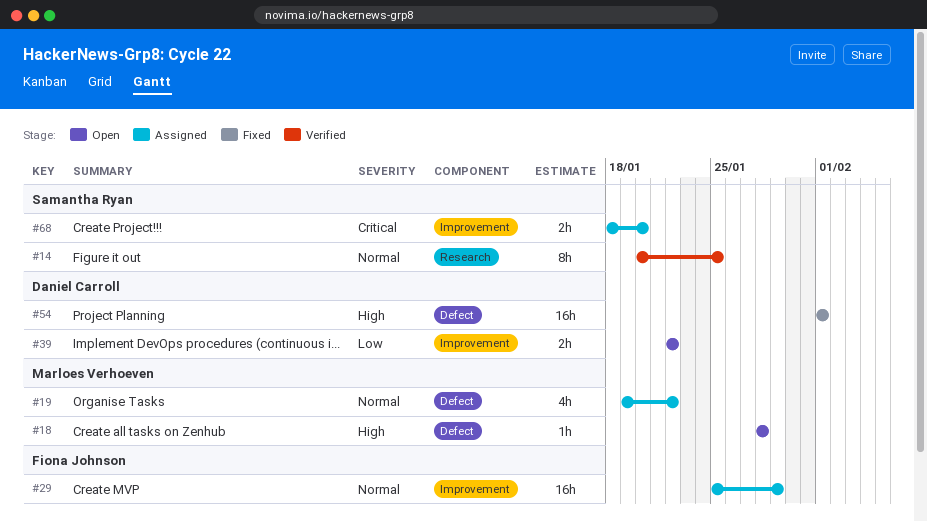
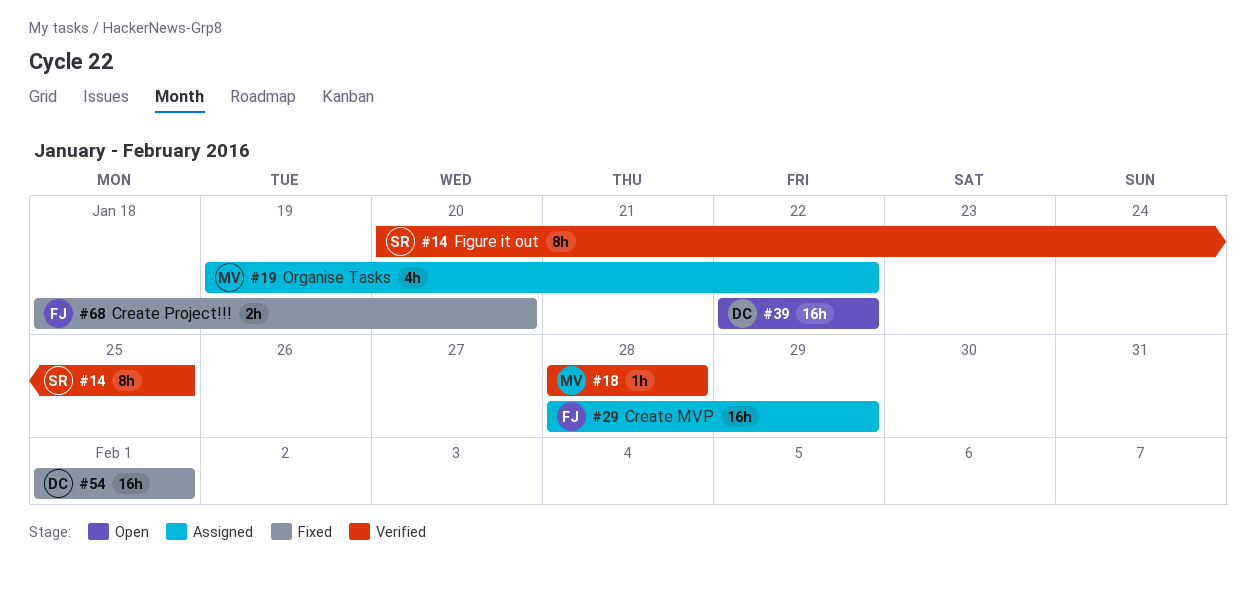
#18, status: Open -> Verified
#29, start: Jan 25 -> Jan 28
#39, estimate: 2h -> 16h
#68, status: Assigned -> Fixed
#68, owner: Samantha Ryan -> Fiona Johnson

